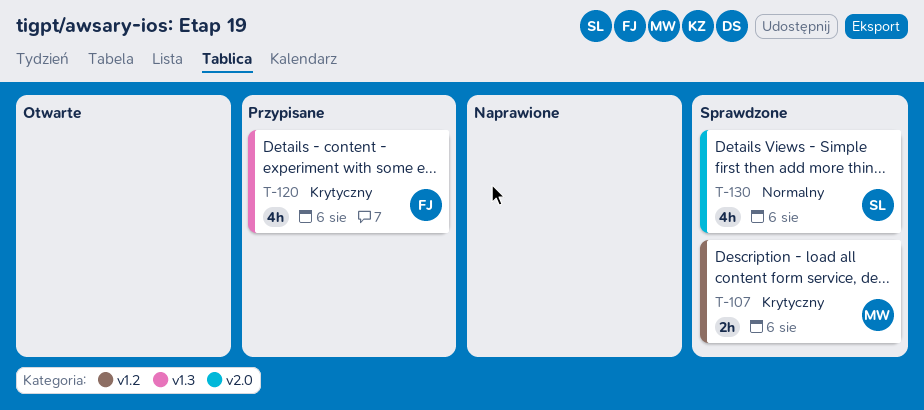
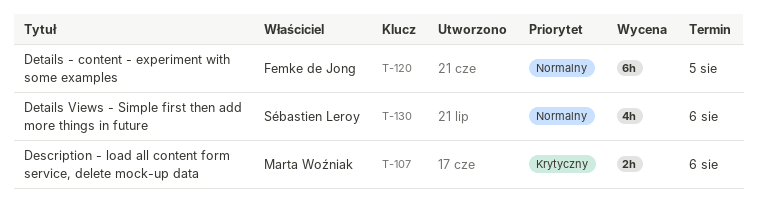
T-120, priority: Krytyczny -> Normalny
T-120, estimate: 4h -> 6h
T-120, due: Aug 6 -> Aug 5

